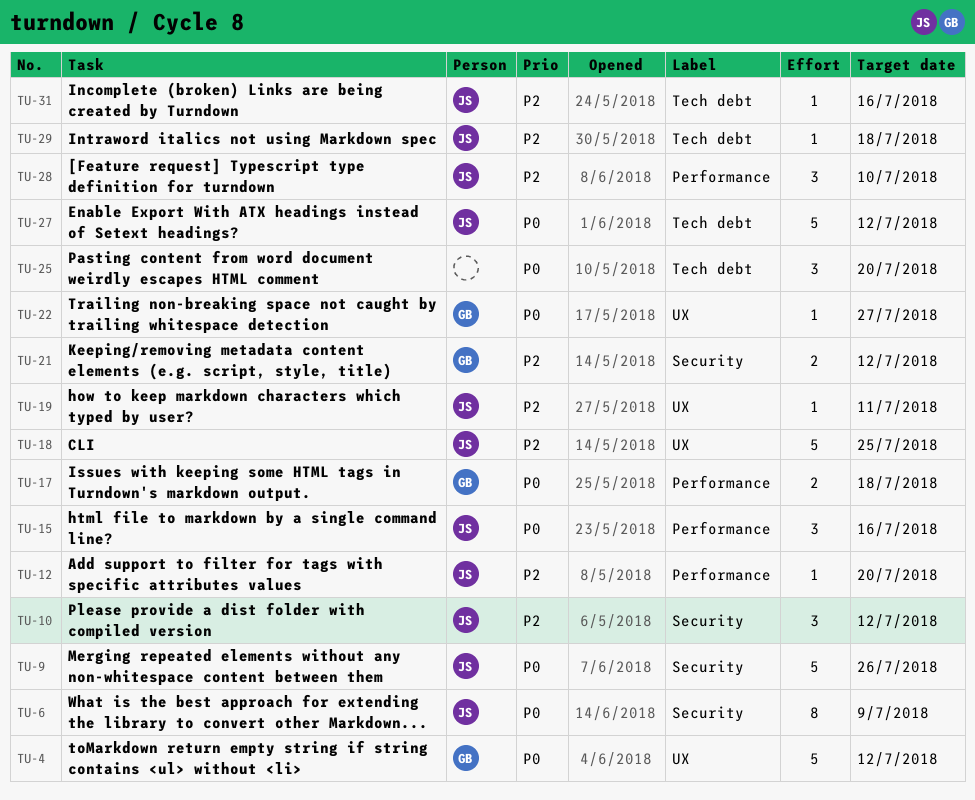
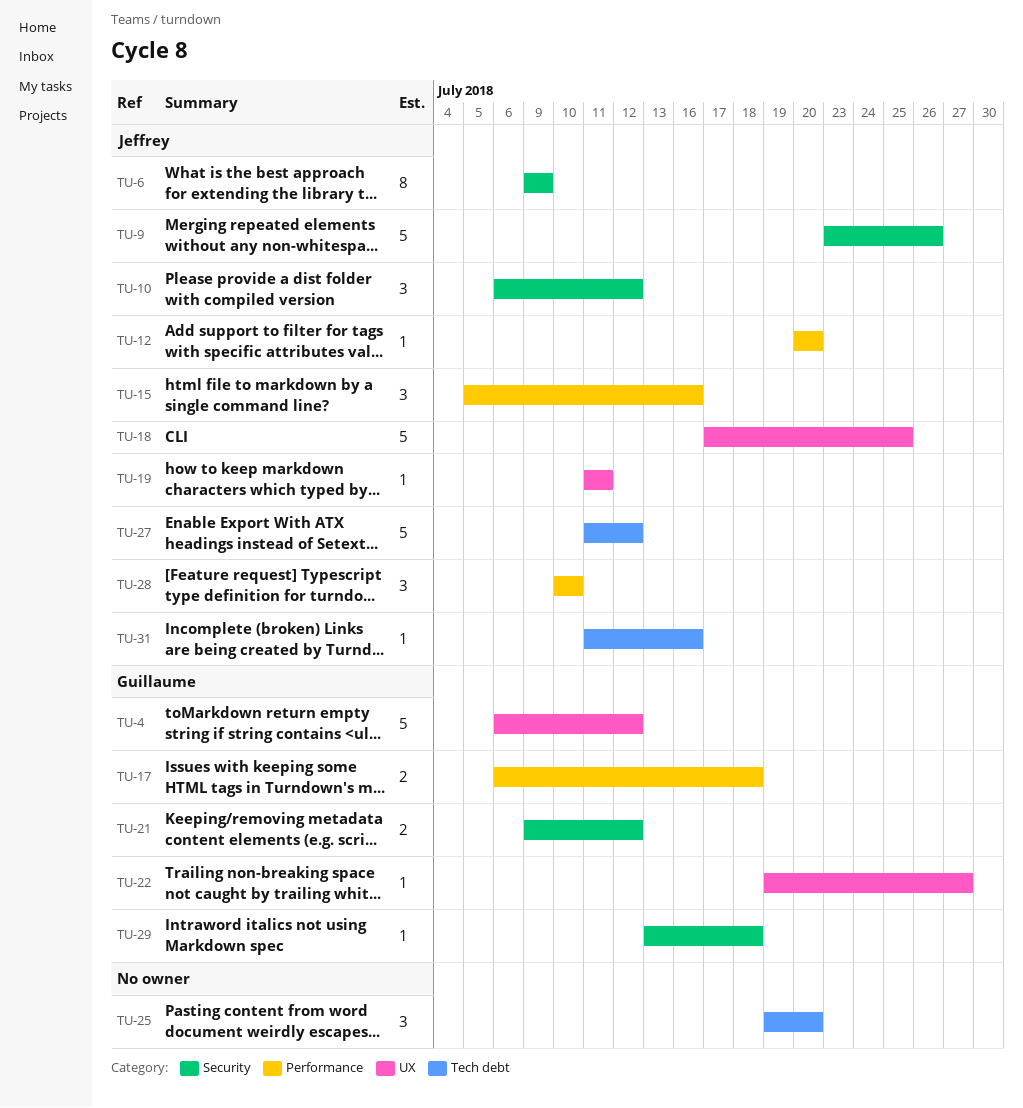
TU-29, owner: Jeffrey -> Guillaume
TU-29, label: Tech debt -> Security

